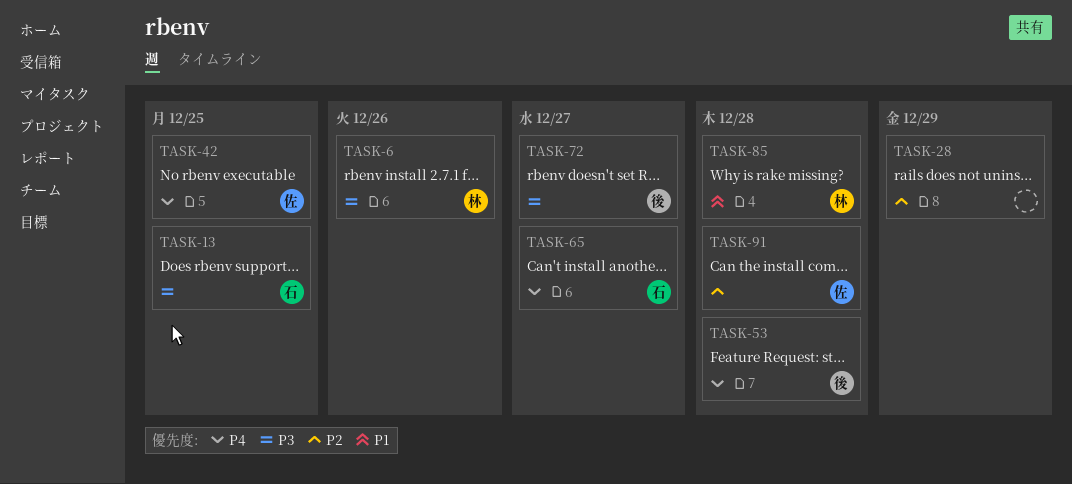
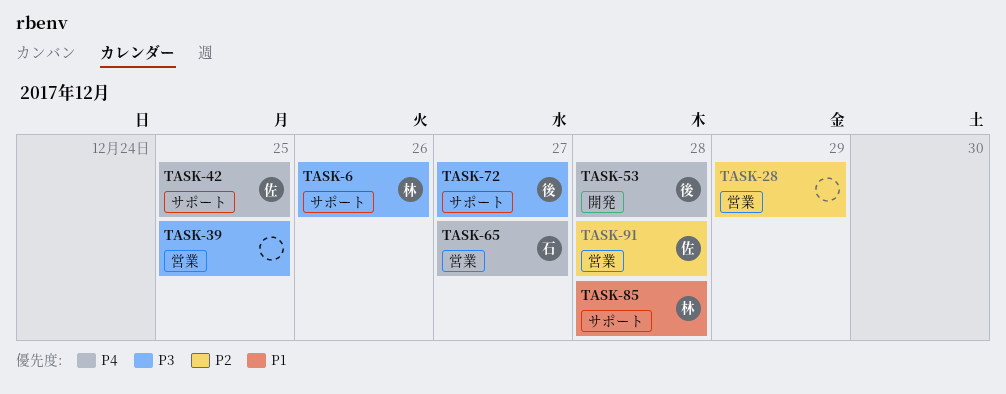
TASK-13: present -> none
TASK-39: none -> present

